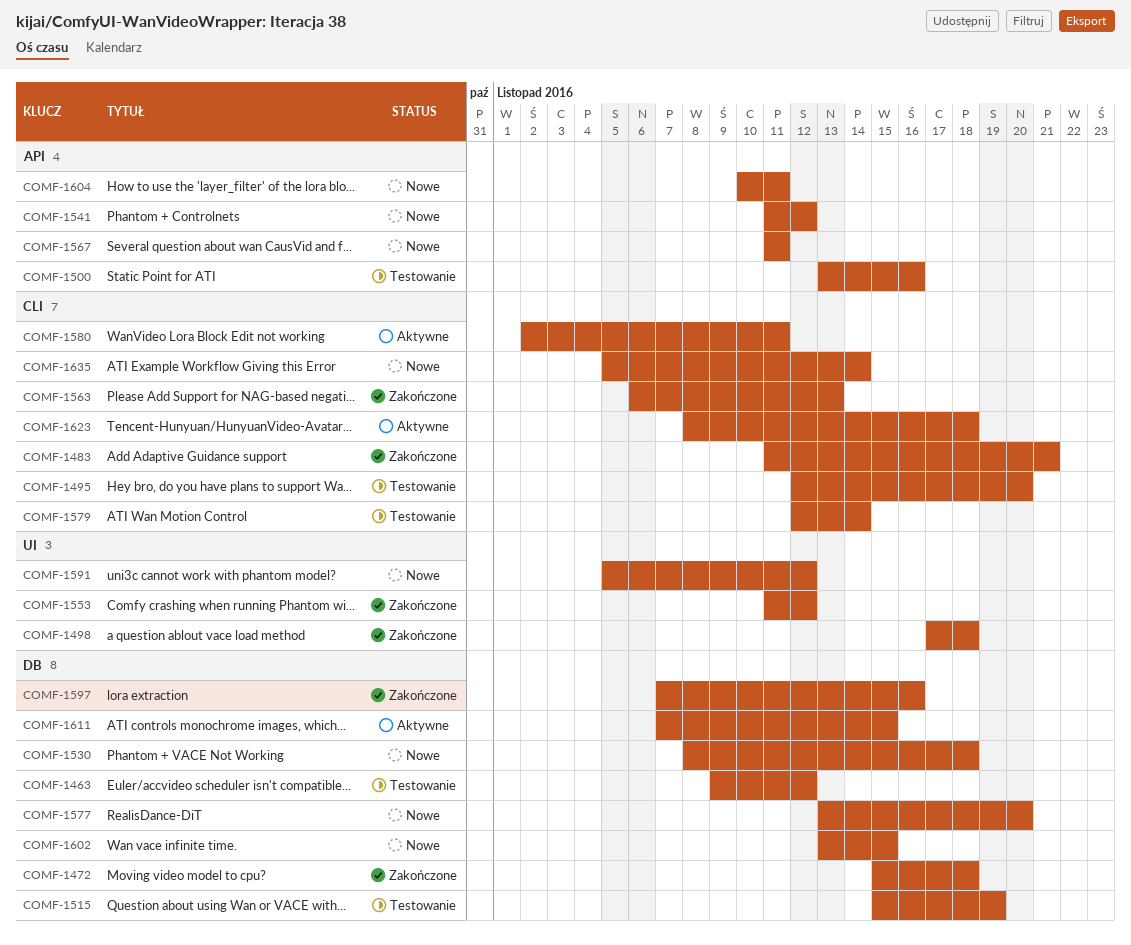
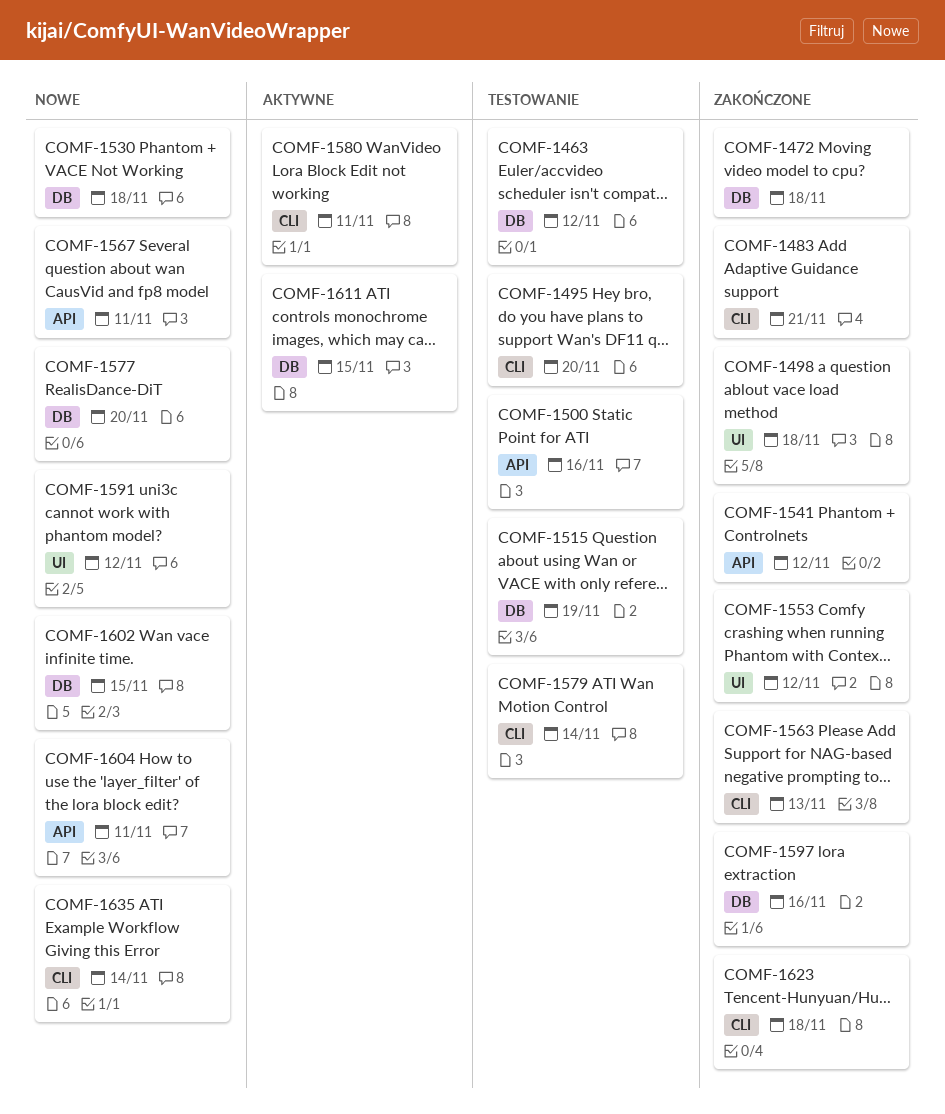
COMF-1541, status: Nowe -> Zakończone
COMF-1623, status: Aktywne -> Zakończone

